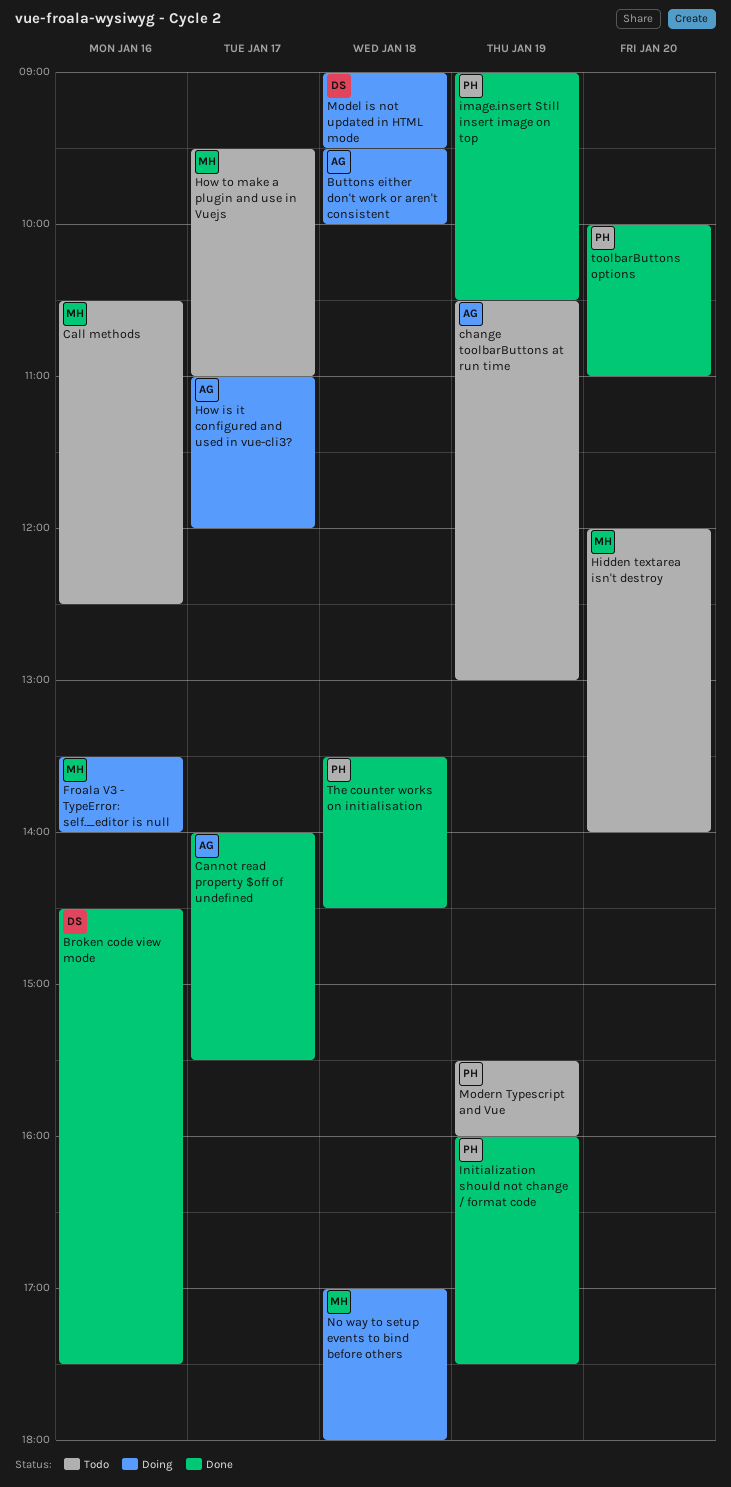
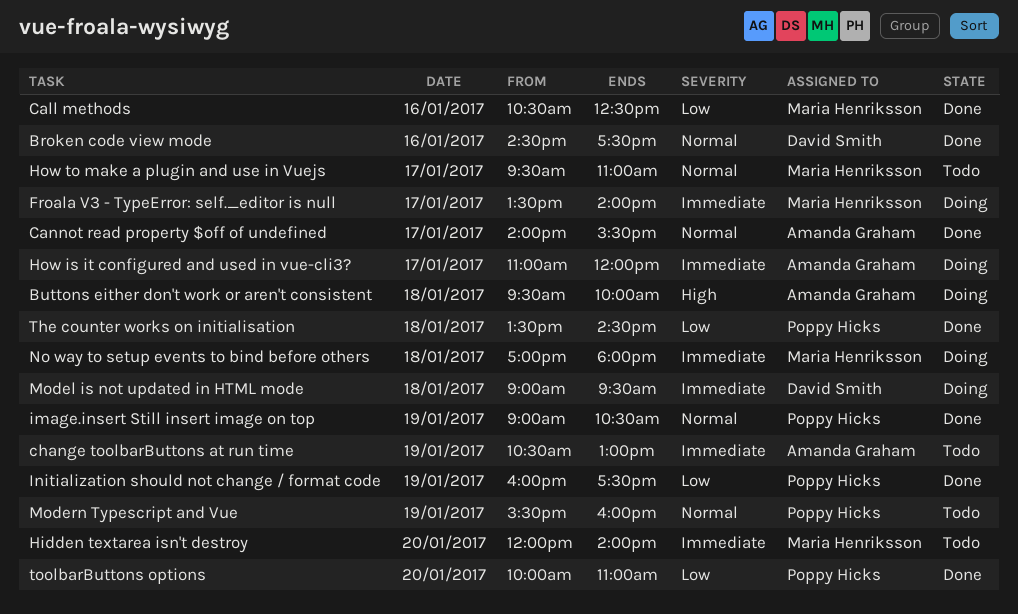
Call methods, status: Todo -> Done
Froala V3 - TypeError: self._editor is null, day: Jan 16 -> Jan 17

